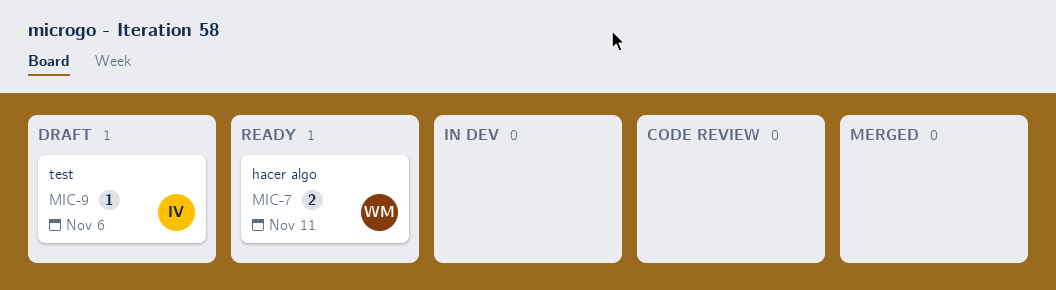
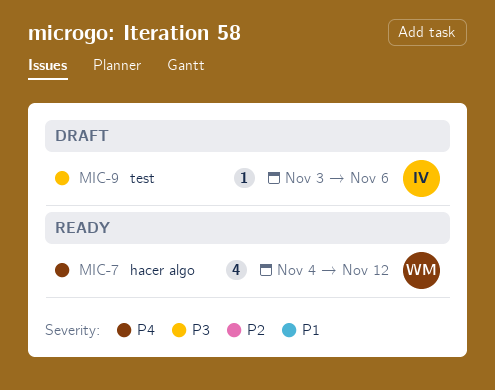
MIC-7, estimate: 2 -> 4
MIC-7, due: Nov 11 -> Nov 12

